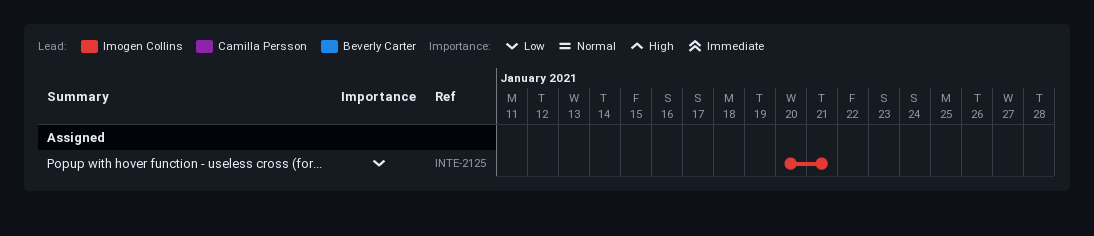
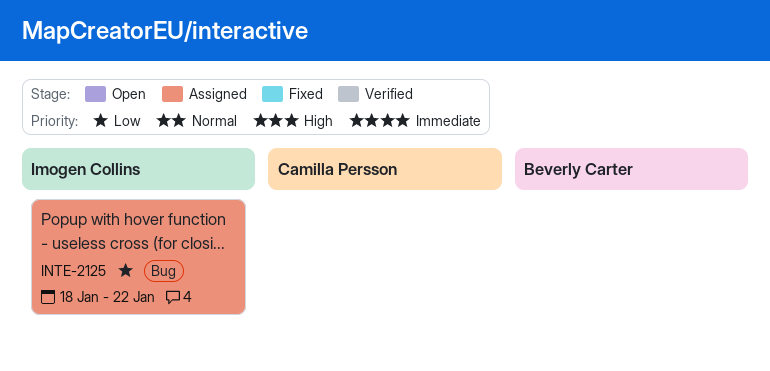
INTE-2125, start: Jan 20 -> Jan 18
INTE-2125, due: Jan 21 -> Jan 22

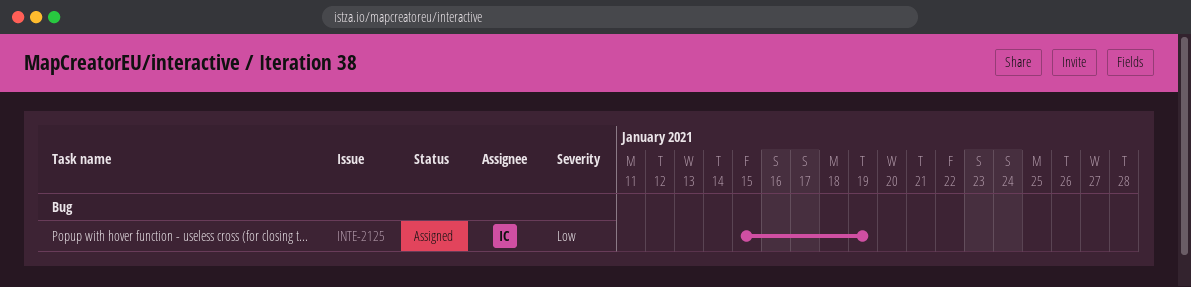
INTE-2125, start: Jan 18 -> Jan 15
INTE-2125, due: Jan 22 -> Jan 19

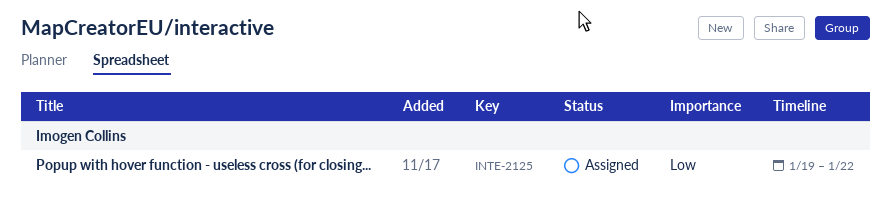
INTE-2125, start: Jan 15 -> Jan 19
INTE-2125, due: Jan 19 -> Jan 22

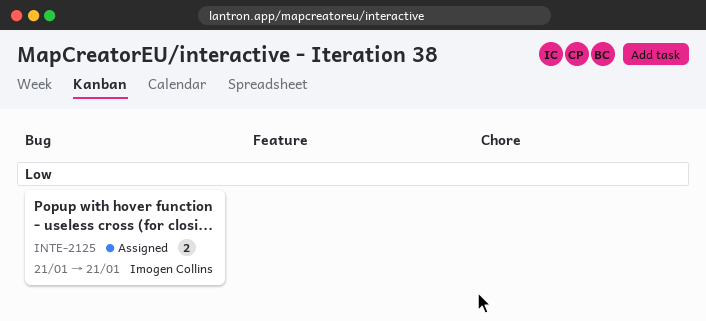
INTE-2125, start: Jan 19 -> Jan 21
INTE-2125, due: Jan 22 -> Jan 21

